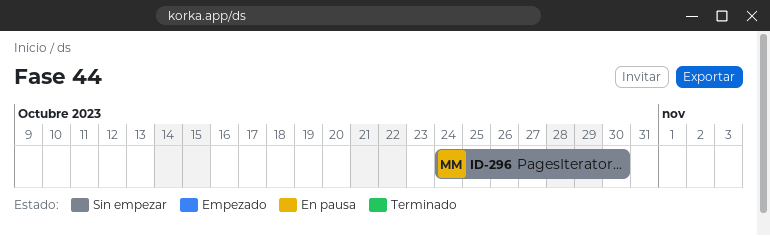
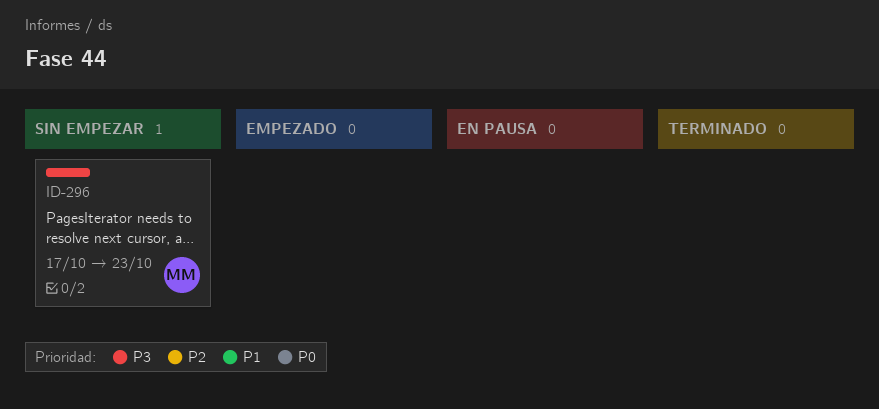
ID-296, start: Oct 24 -> Oct 17
ID-296, due: Oct 30 -> Oct 23

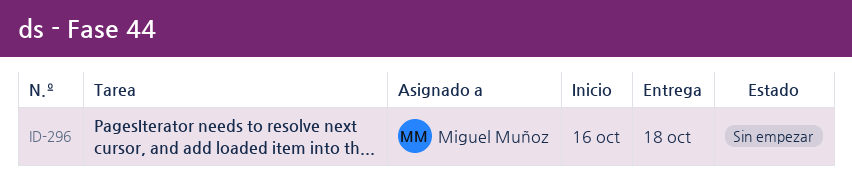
ID-296, start: Oct 17 -> Oct 16
ID-296, due: Oct 23 -> Oct 18

